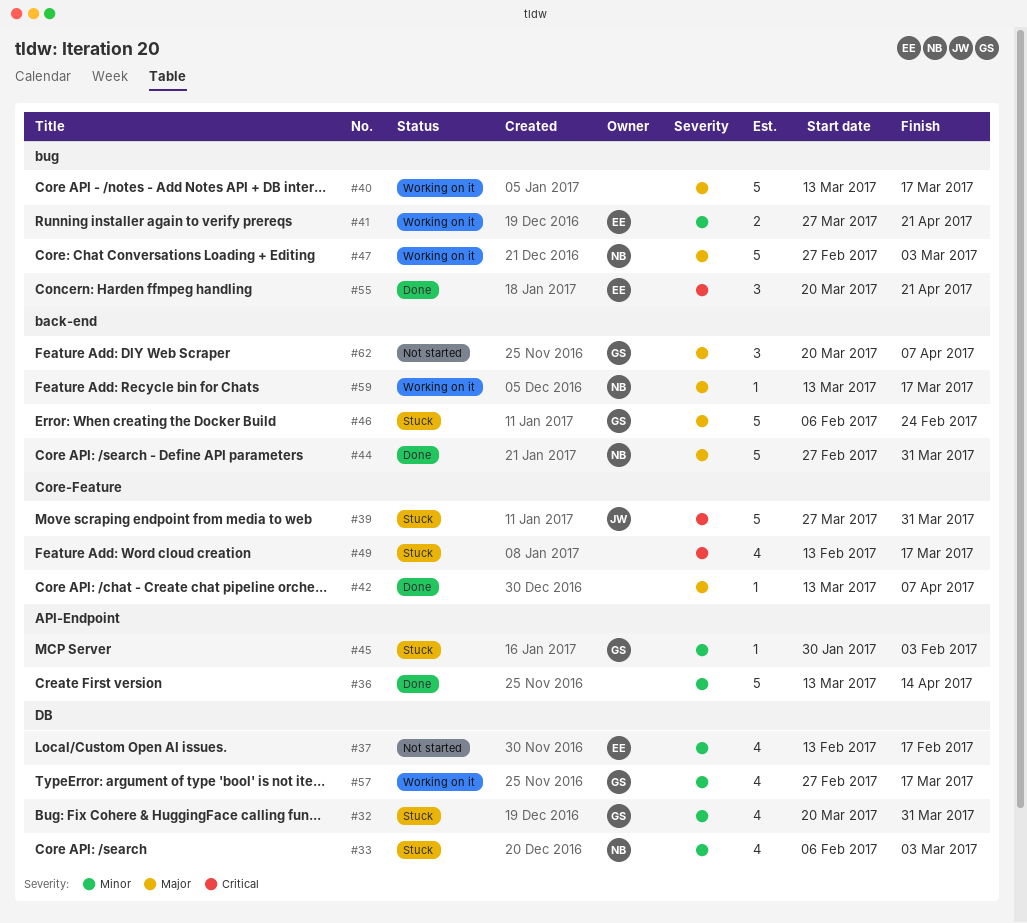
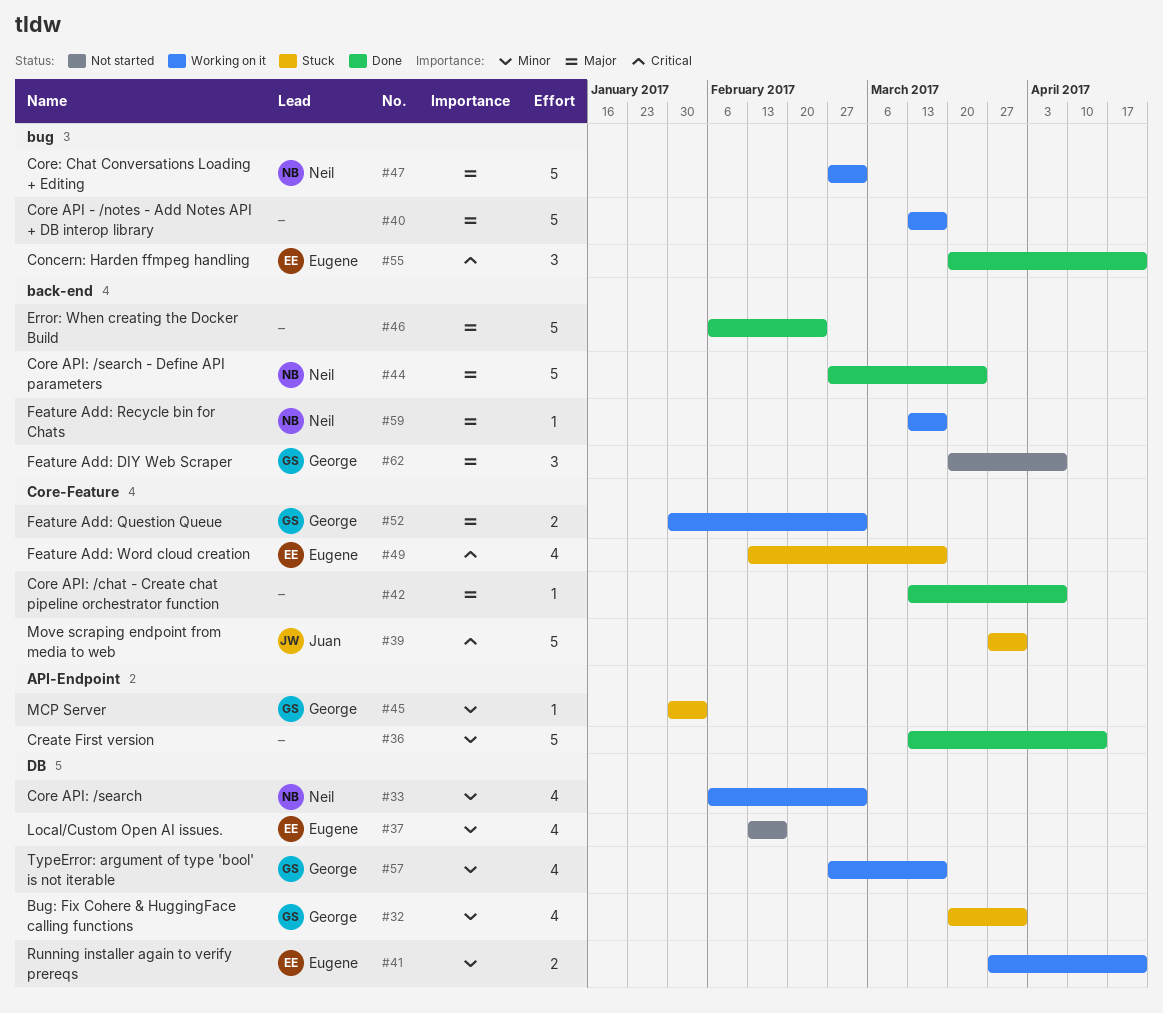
#33, status: Stuck -> Working on it
#41, label: bug -> DB
#44, due: Mar 31 -> Mar 24
#46, status: Stuck -> Done
#46, owner: George -> none
#49, owner: none -> Eugene
#52: none -> present

